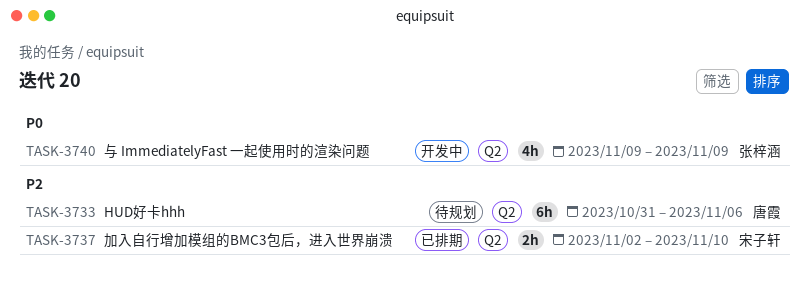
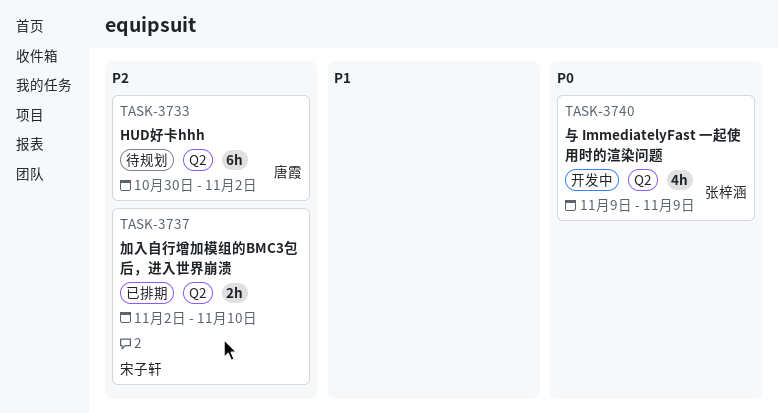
TASK-3733, start: Oct 31 -> Oct 30
TASK-3733, due: Nov 6 -> Nov 2

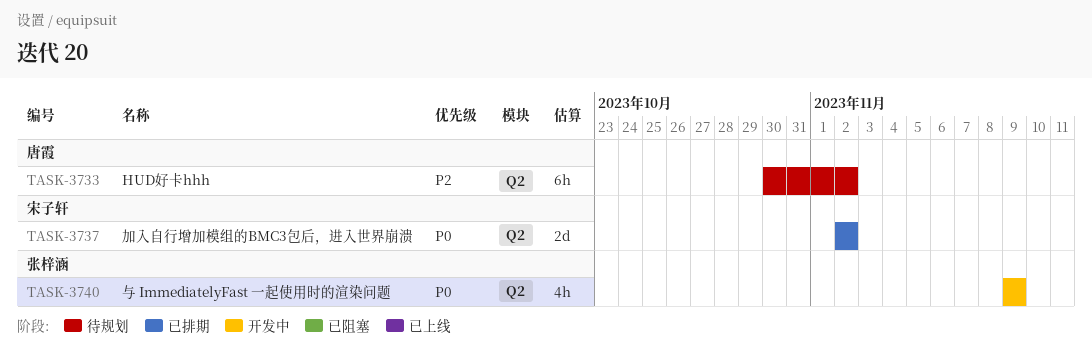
TASK-3737, priority: P2 -> P0
TASK-3737, estimate: 2h -> 2d
TASK-3737, due: Nov 10 -> Nov 2

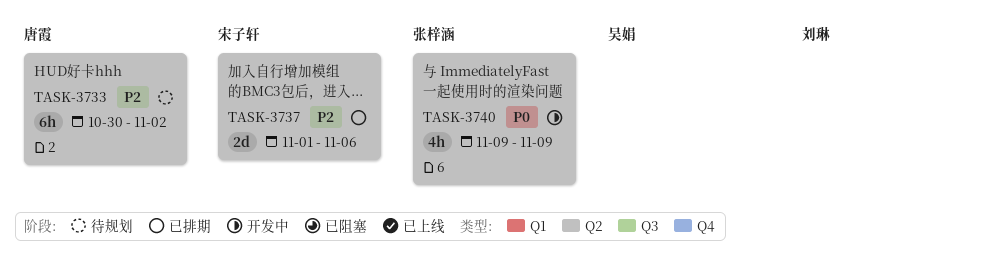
TASK-3737, priority: P0 -> P2
TASK-3737, start: Nov 2 -> Nov 1
TASK-3737, due: Nov 2 -> Nov 6

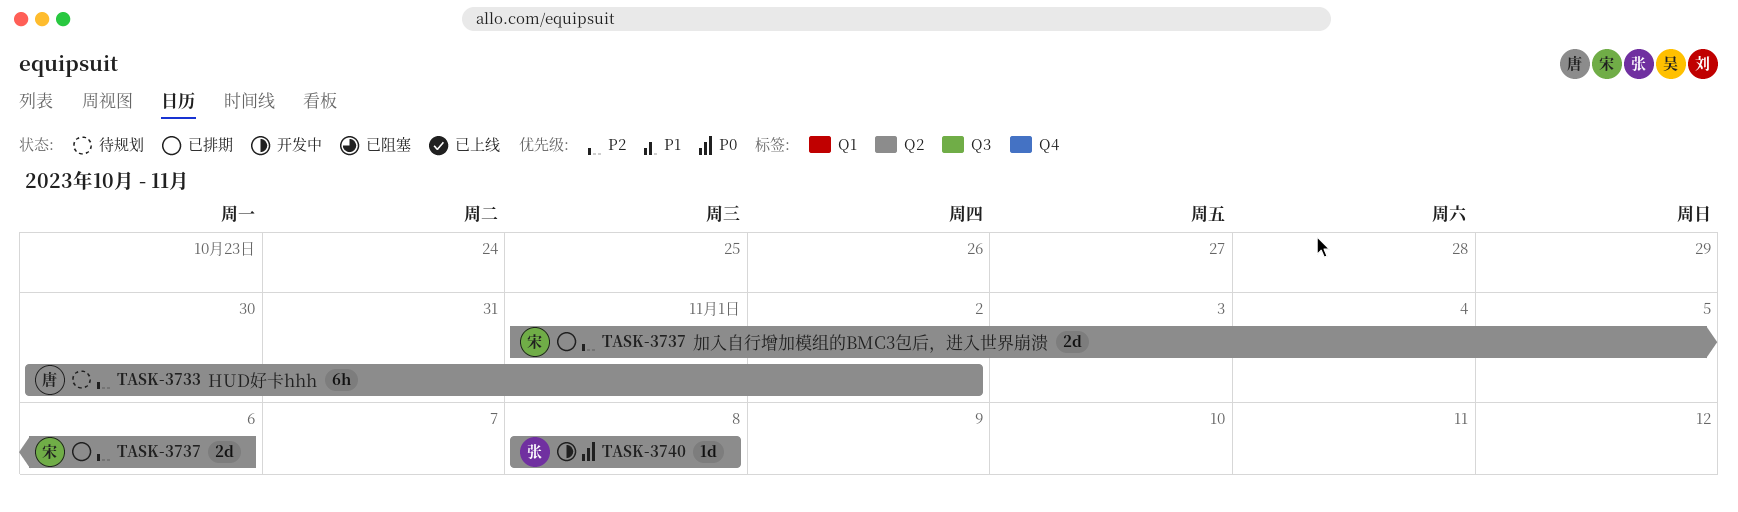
TASK-3740, estimate: 4h -> 1d
TASK-3740, start: Nov 9 -> Nov 8
TASK-3740, due: Nov 9 -> Nov 8

